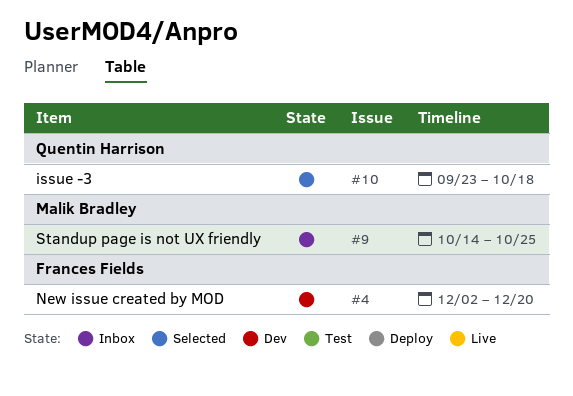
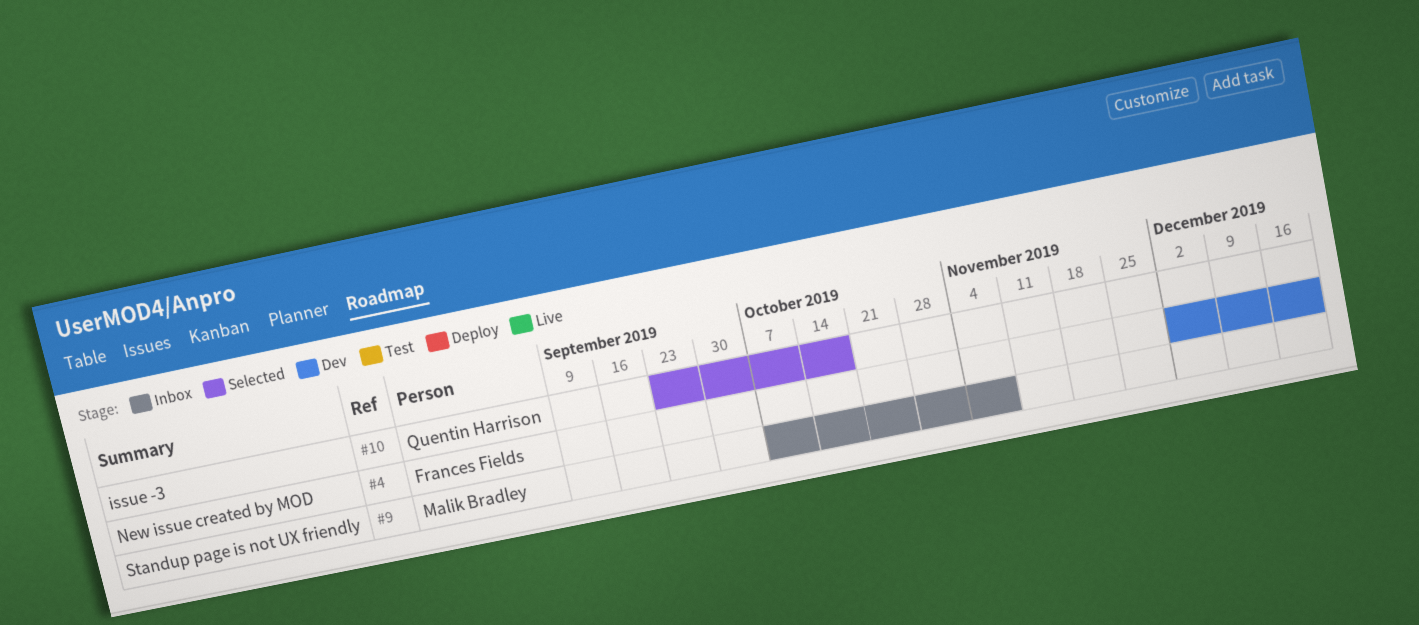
#9, start: Oct 14 -> Oct 7
#9, due: Oct 25 -> Nov 8

